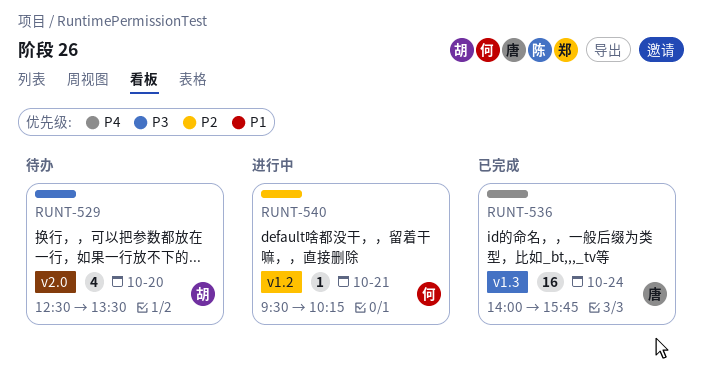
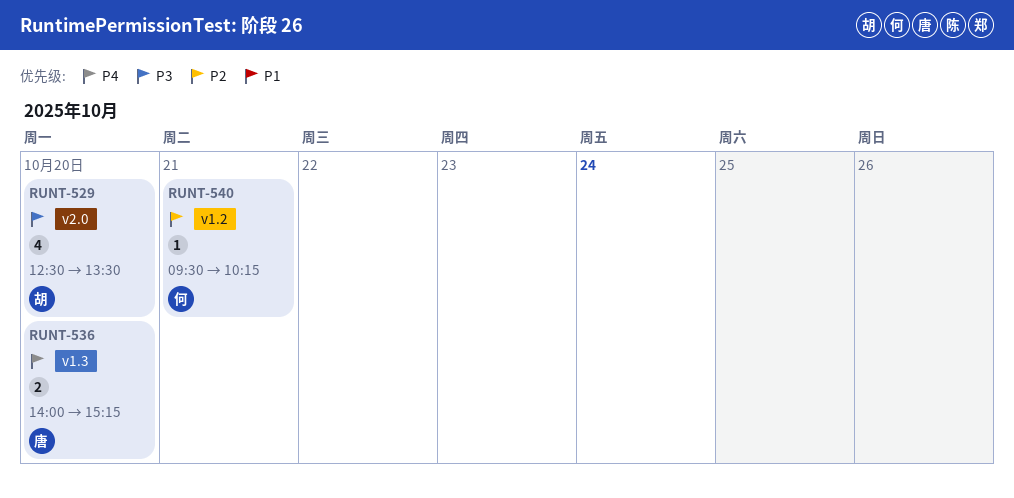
RUNT-536, estimate: 16 -> 2
RUNT-536, day: Oct 24 -> Oct 20
RUNT-536, ends: 15:45 -> 15:15

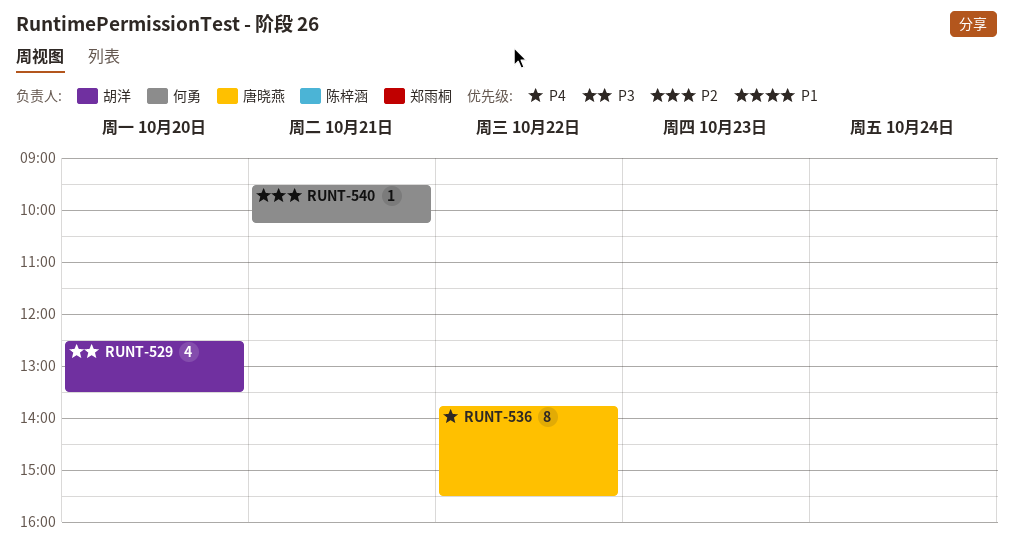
RUNT-536, estimate: 2 -> 8
RUNT-536, day: Oct 20 -> Oct 22
RUNT-536, begins: 14:00 -> 13:45
RUNT-536, ends: 15:15 -> 15:30

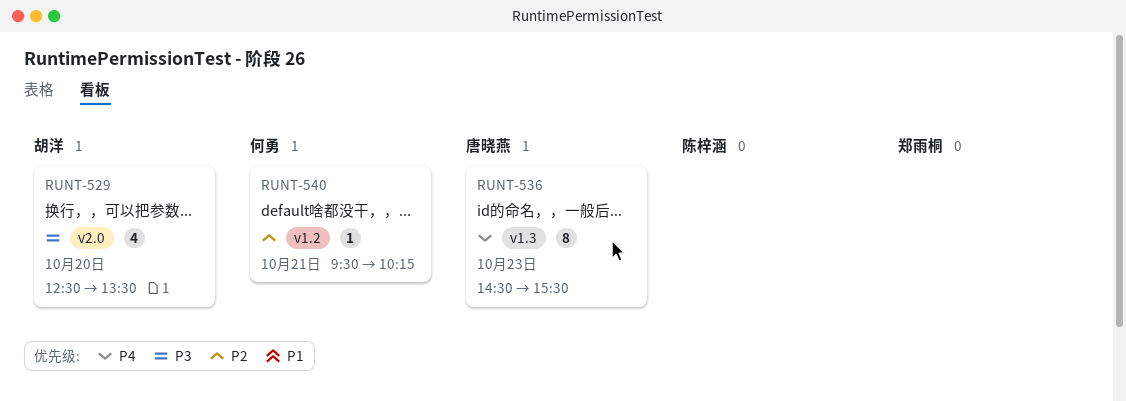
RUNT-536, day: Oct 22 -> Oct 23
RUNT-536, begins: 13:45 -> 14:30

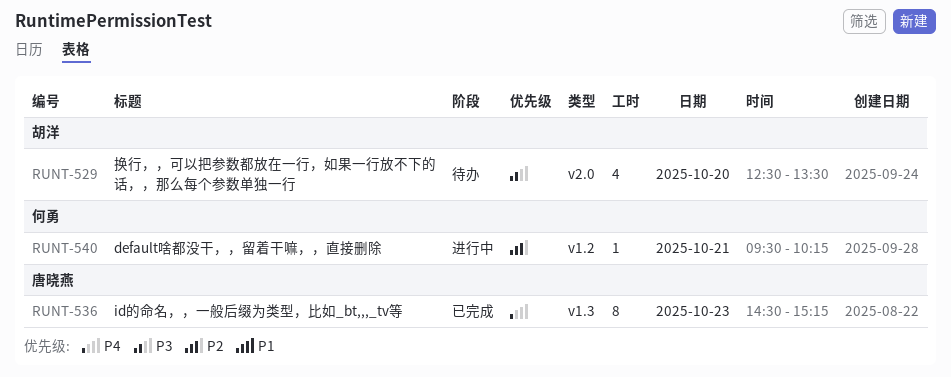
RUNT-536, ends: 15:30 -> 15:15

